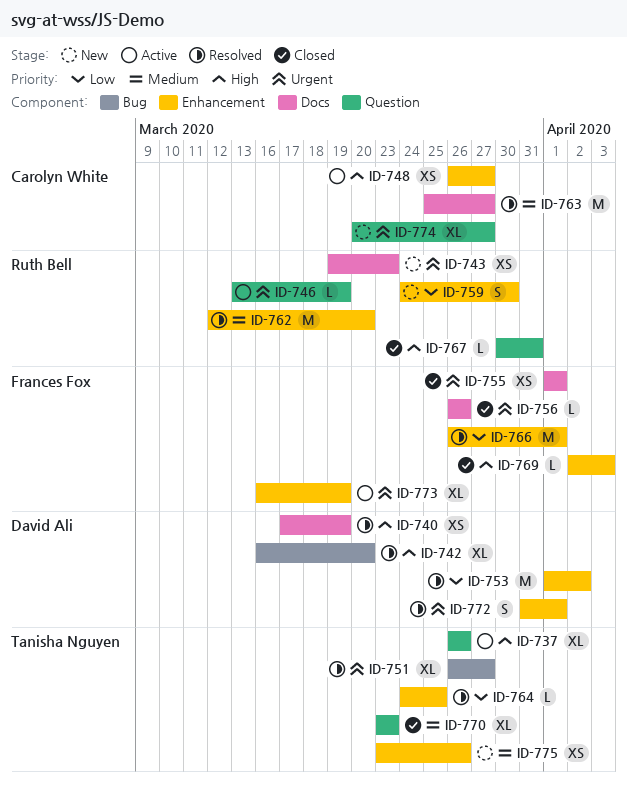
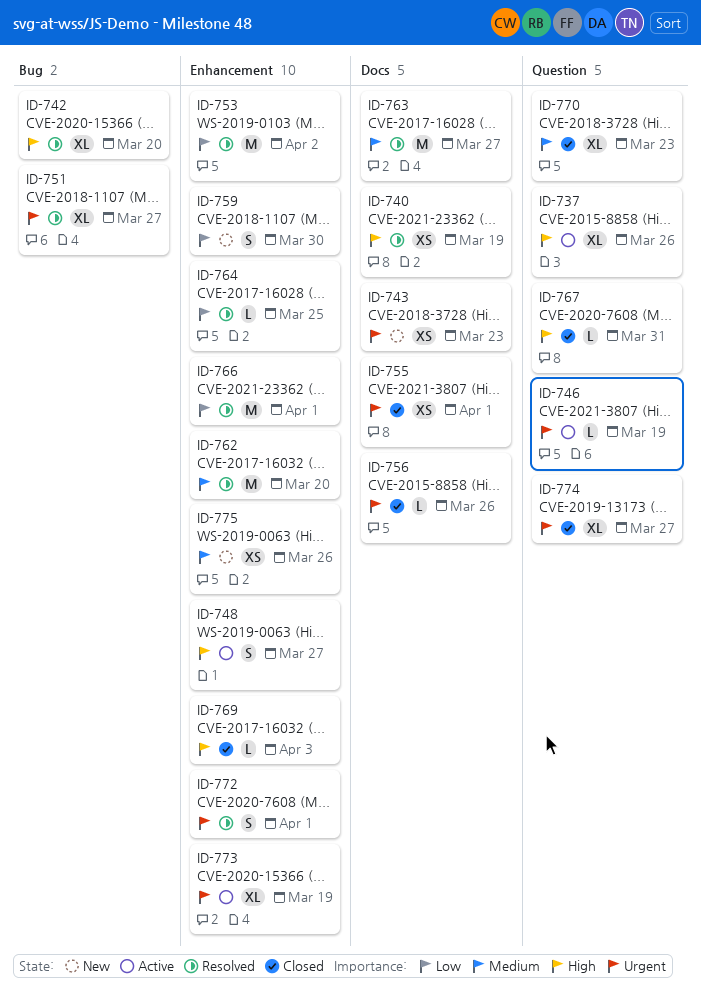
ID-748, estimate: XS -> S
ID-774, status: New -> Closed

